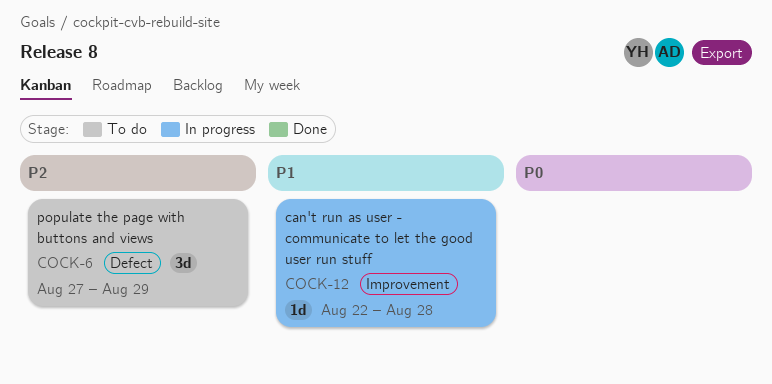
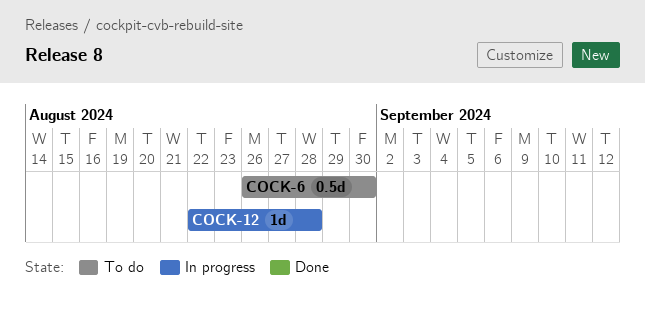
COCK-6, estimate: 3d -> 0.5d
COCK-6, start: Aug 27 -> Aug 26
COCK-6, due: Aug 29 -> Aug 30

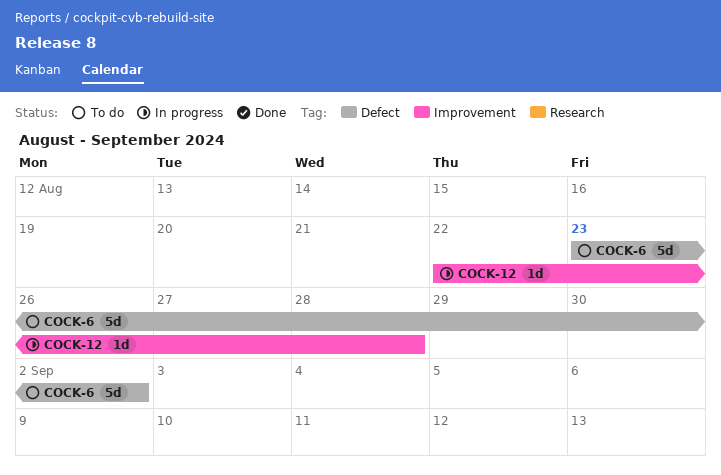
COCK-6, estimate: 0.5d -> 5d
COCK-6, start: Aug 26 -> Aug 23
COCK-6, due: Aug 30 -> Sep 2

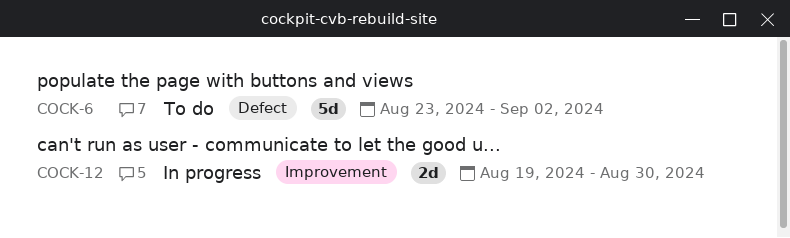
COCK-12, estimate: 1d -> 2d
COCK-12, start: Aug 22 -> Aug 19
COCK-12, due: Aug 28 -> Aug 30

